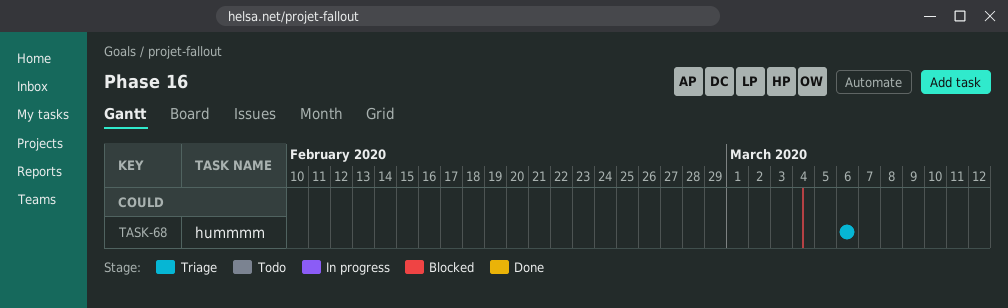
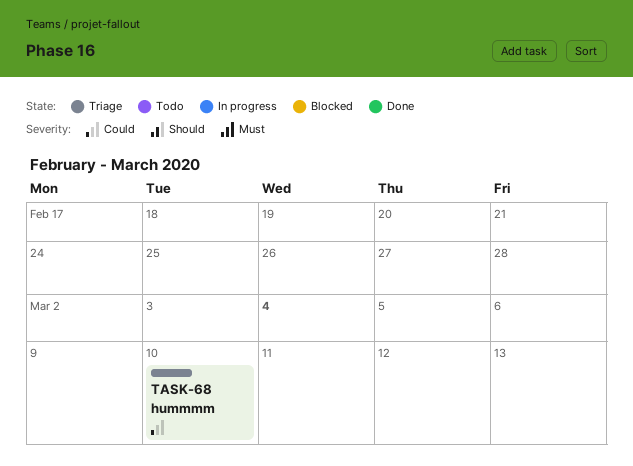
TASK-68, due: Mar 6 -> Mar 10

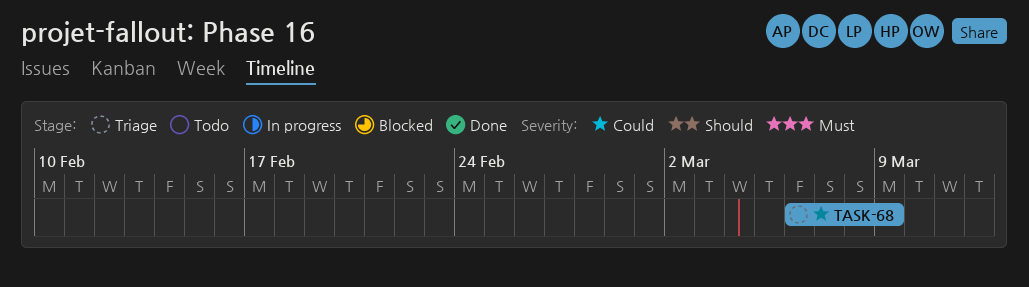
TASK-68, due: Mar 10 -> Mar 9

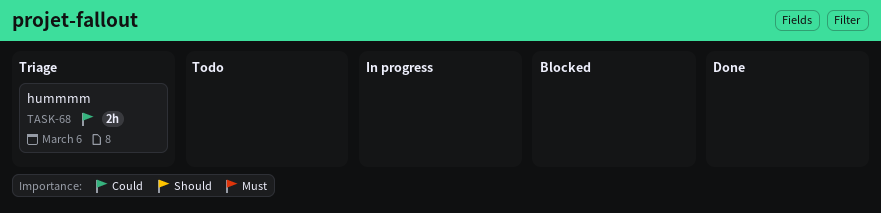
TASK-68, due: Mar 9 -> Mar 6

